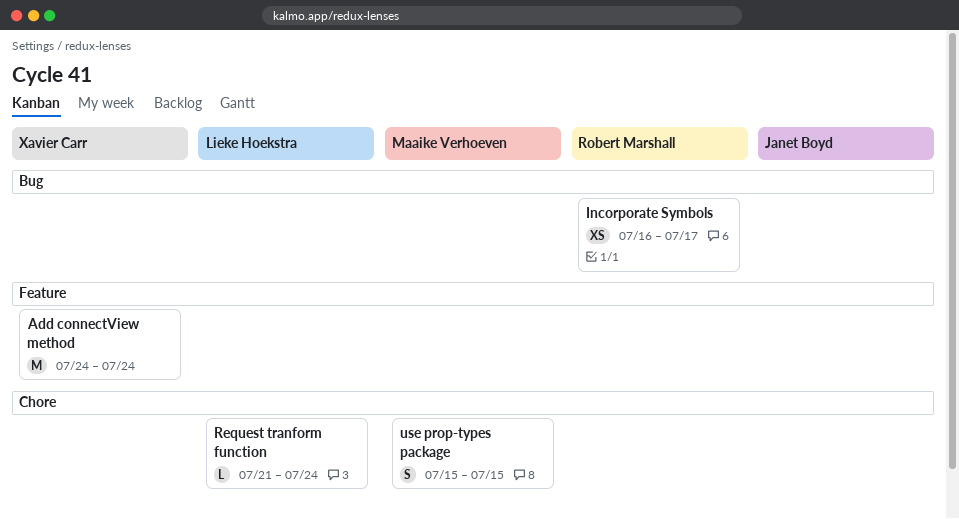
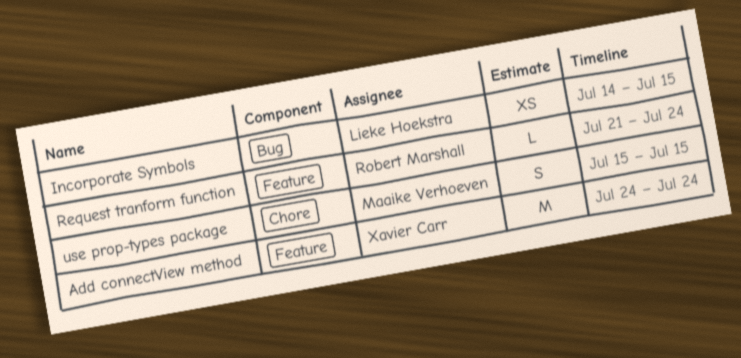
Incorporate Symbols, owner: Robert Marshall -> Lieke Hoekstra
Incorporate Symbols, start: Jul 16 -> Jul 14
Incorporate Symbols, due: Jul 17 -> Jul 15
Request tranform function, owner: Lieke Hoekstra -> Robert Marshall
Request tranform function, label: Chore -> Feature

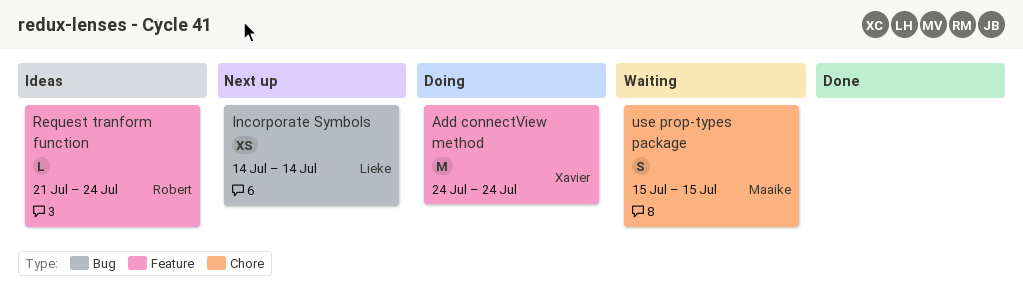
Incorporate Symbols, due: Jul 15 -> Jul 14

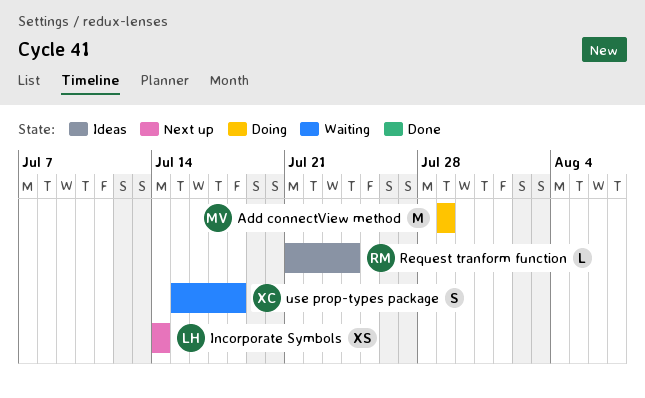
Add connectView method, owner: Xavier -> Maaike
Add connectView method, start: Jul 24 -> Jul 29
Add connectView method, due: Jul 24 -> Jul 29
use prop-types package, owner: Maaike -> Xavier
use prop-types package, due: Jul 15 -> Jul 18

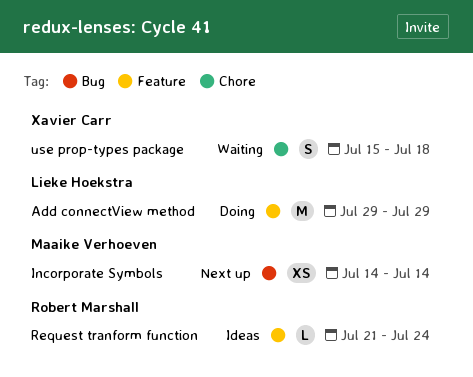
Add connectView method, owner: Maaike Verhoeven -> Lieke Hoekstra
Incorporate Symbols, owner: Lieke Hoekstra -> Maaike Verhoeven

